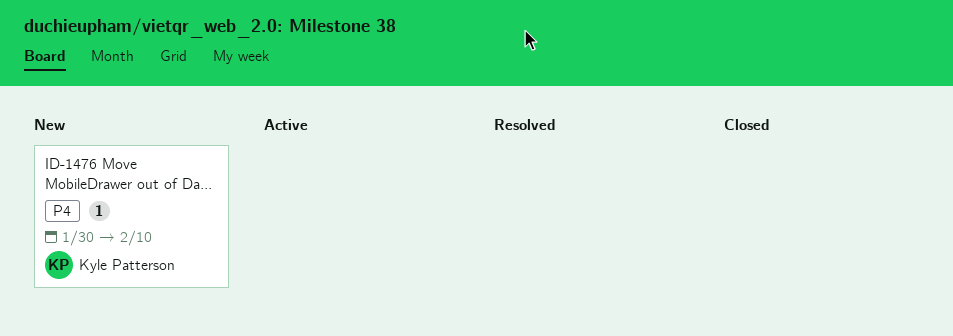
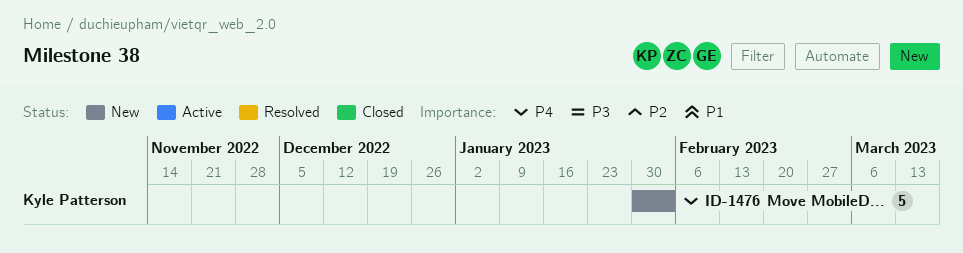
ID-1476, estimate: 1 -> 5
ID-1476, due: Feb 10 -> Feb 3

